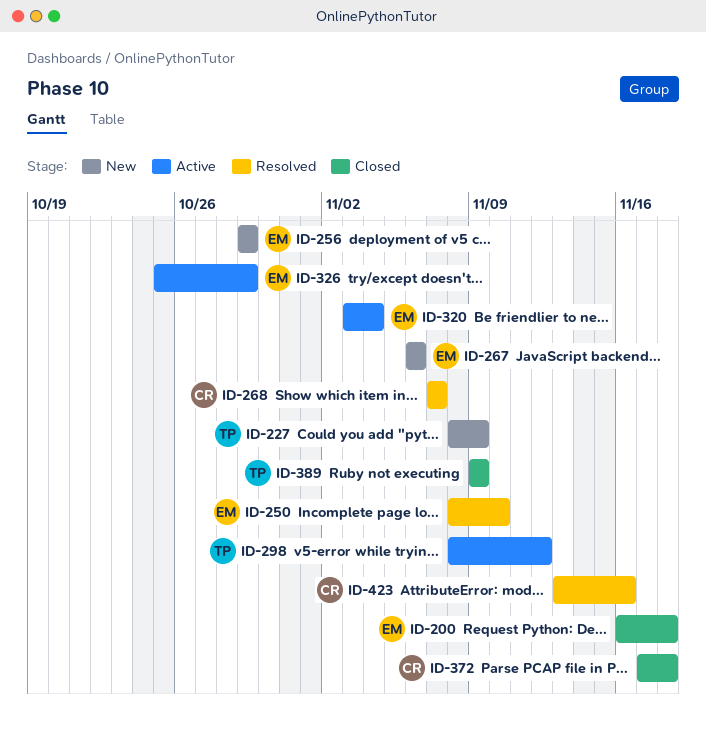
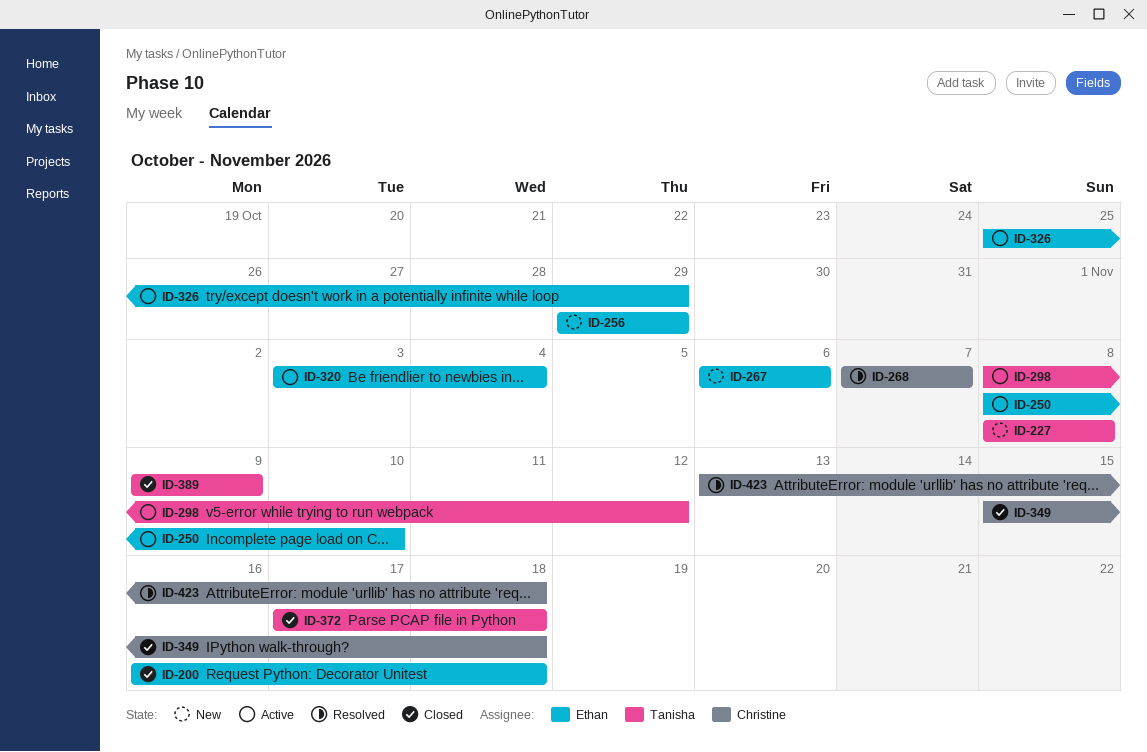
ID-227, due: Nov 9 -> Nov 8
ID-250, status: Resolved -> Active
ID-349: none -> present
ID-372, owner: Christine -> Tanisha
ID-423, due: Nov 16 -> Nov 18

